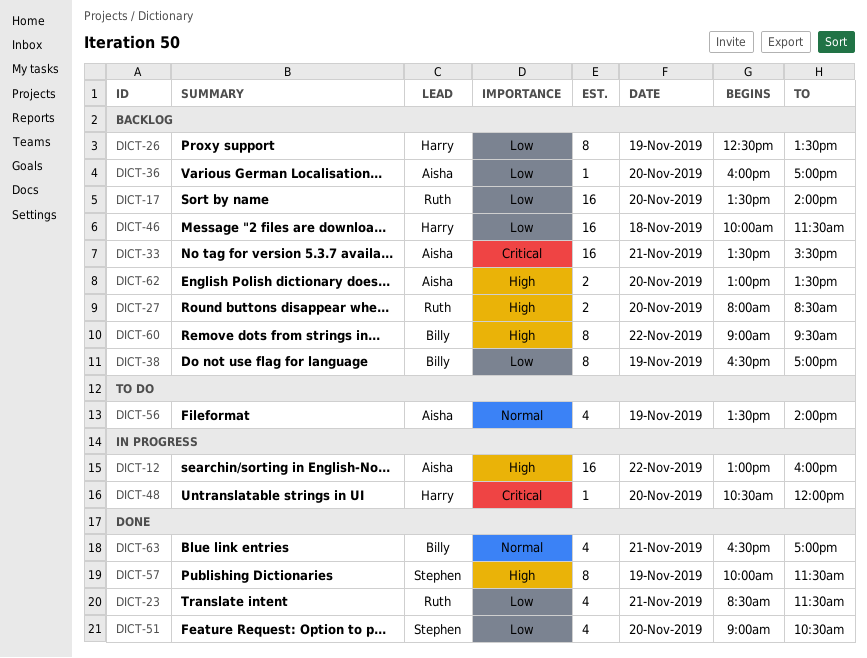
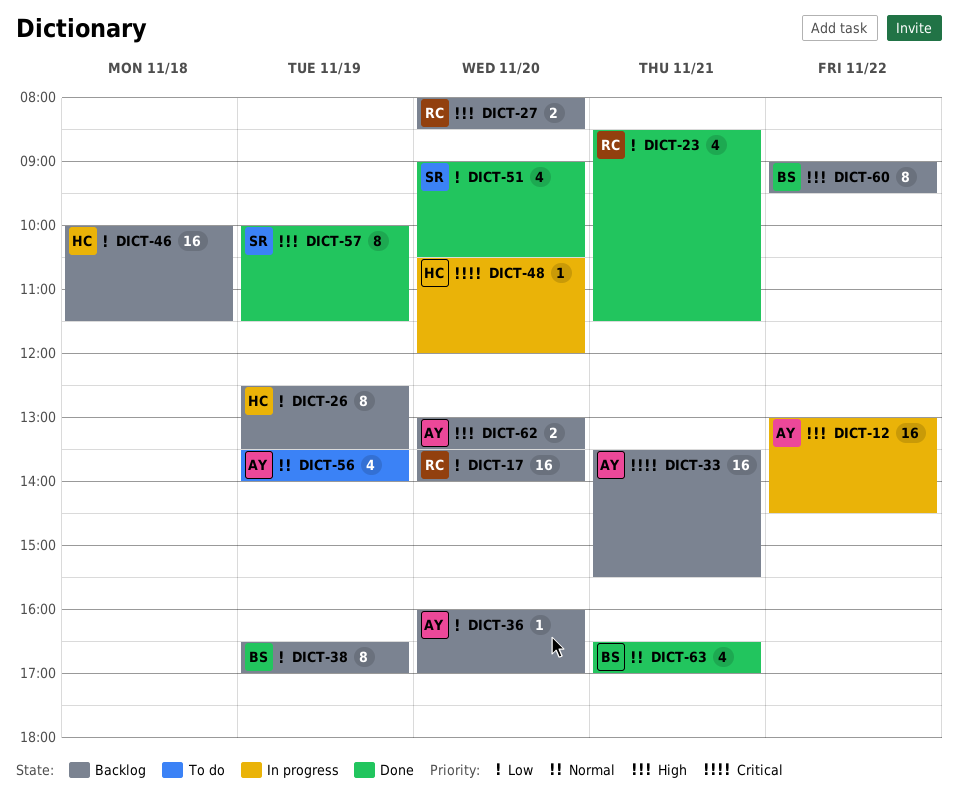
DICT-12, ends: 16:00 -> 14:30

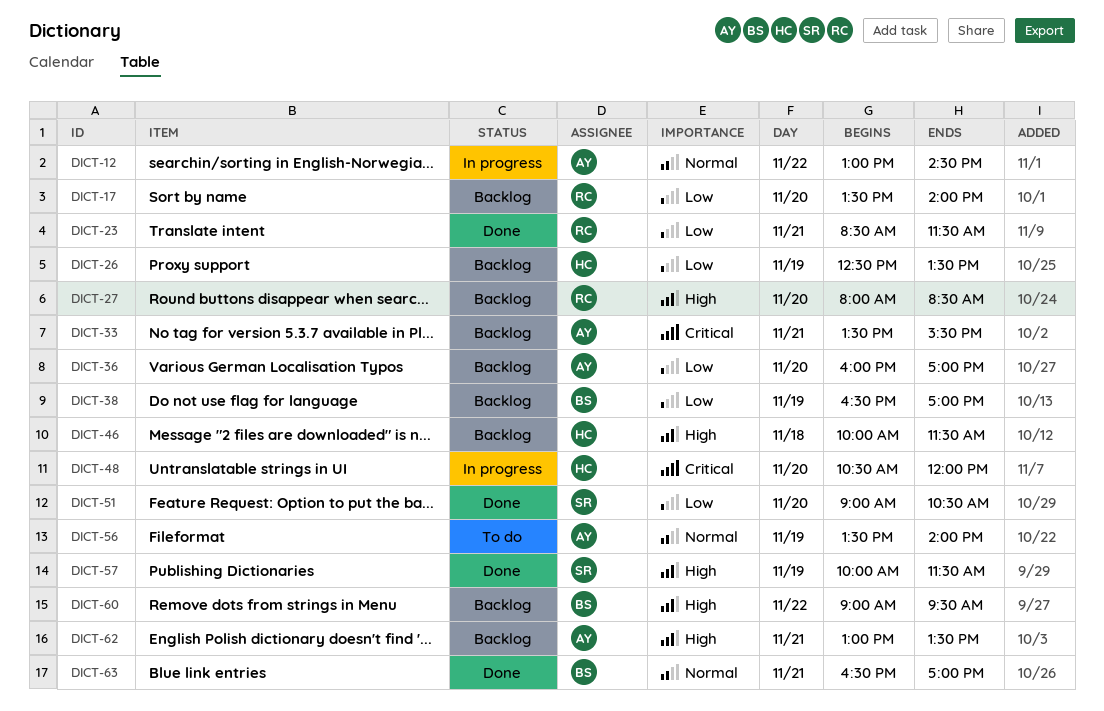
DICT-12, priority: High -> Normal
DICT-46, priority: Low -> High
DICT-62, day: Nov 20 -> Nov 21

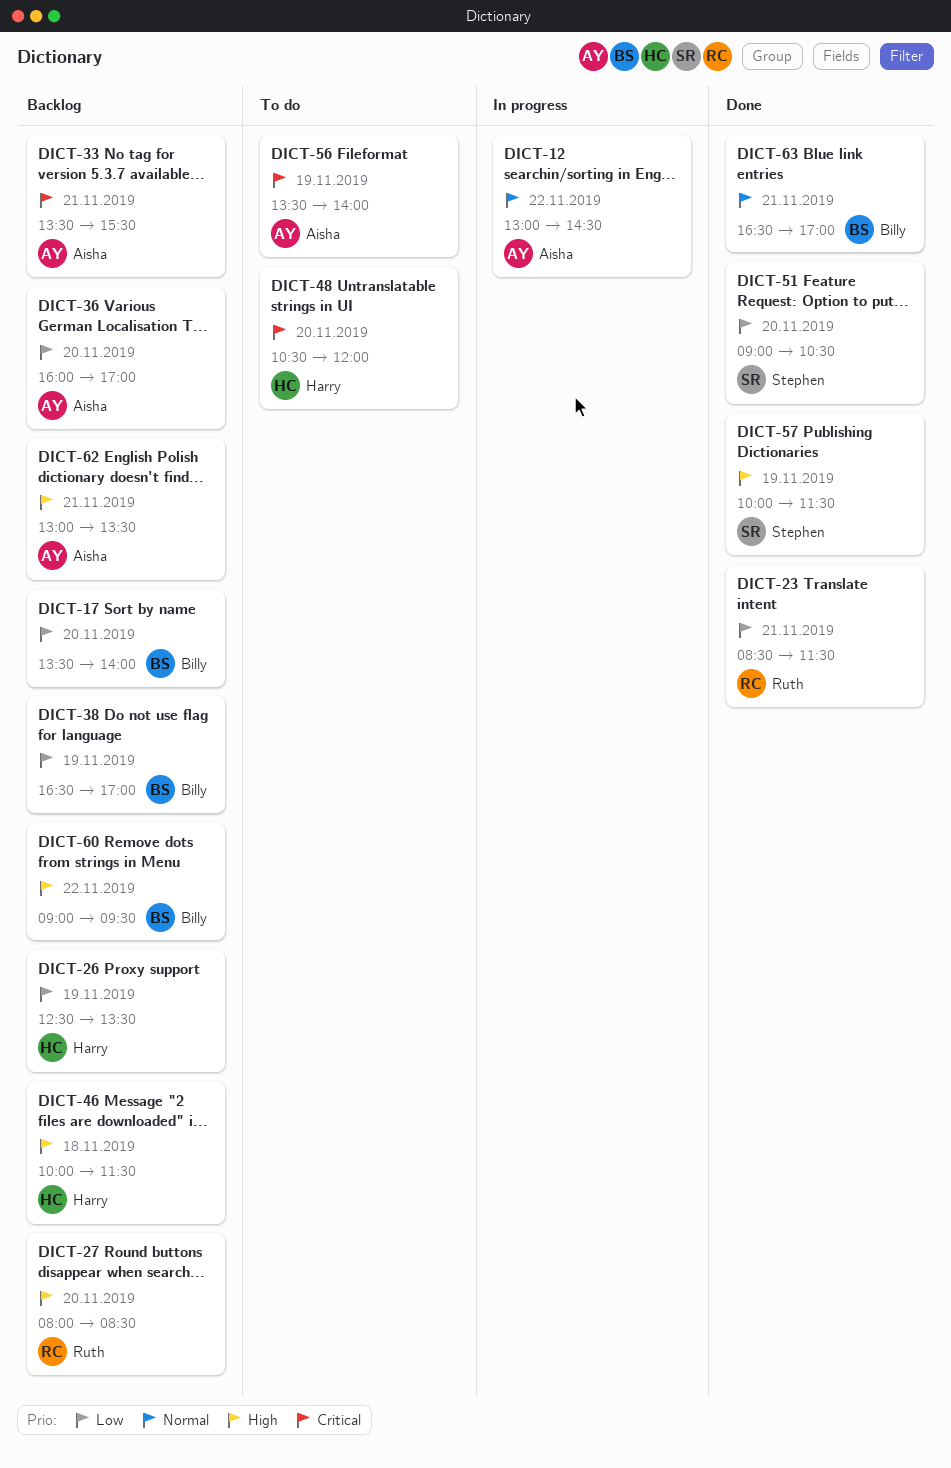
DICT-17, owner: Ruth -> Billy
DICT-48, status: In progress -> To do
DICT-56, priority: Normal -> Critical

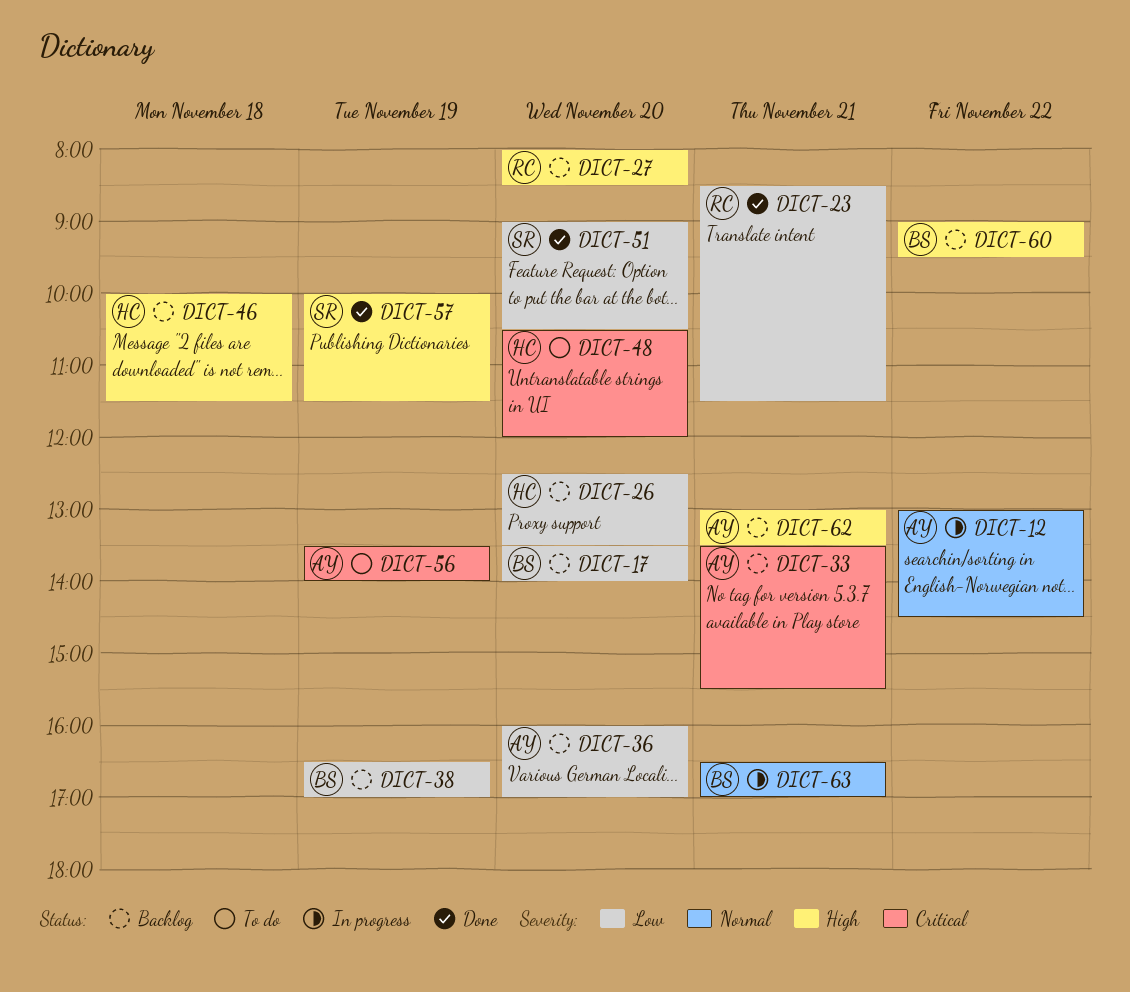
DICT-26, day: Nov 19 -> Nov 20
DICT-63, status: Done -> In progress

